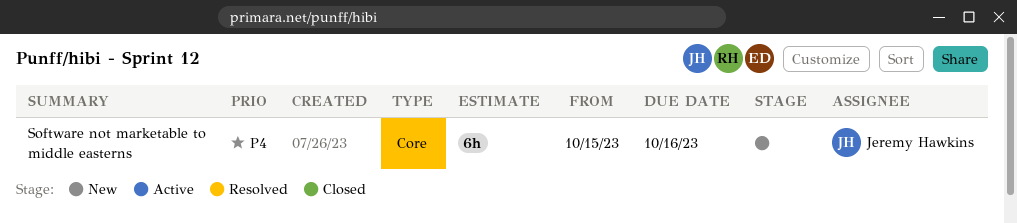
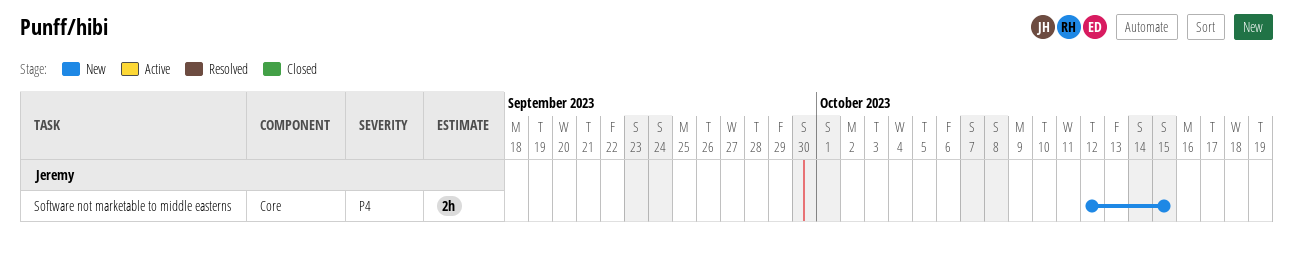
Software not marketable to middle easterns, estimate: 6h -> 2h
Software not marketable to middle easterns, start: Oct 15 -> Oct 12
Software not marketable to middle easterns, due: Oct 16 -> Oct 15

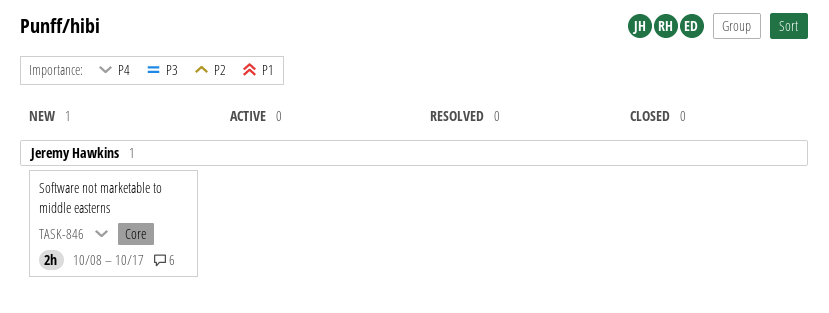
Software not marketable to middle easterns, start: Oct 12 -> Oct 8
Software not marketable to middle easterns, due: Oct 15 -> Oct 17

